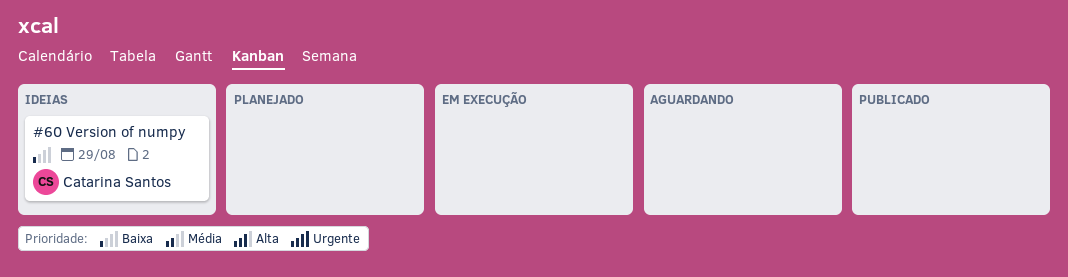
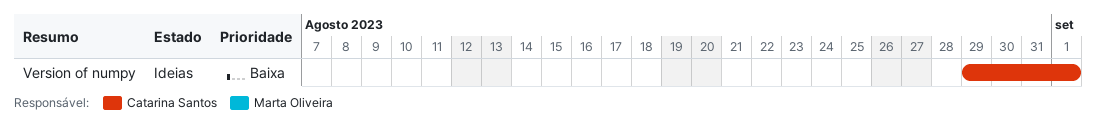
Version of numpy, due: Aug 29 -> Sep 1

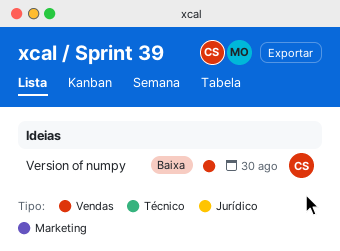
Version of numpy, due: Sep 1 -> Aug 30

